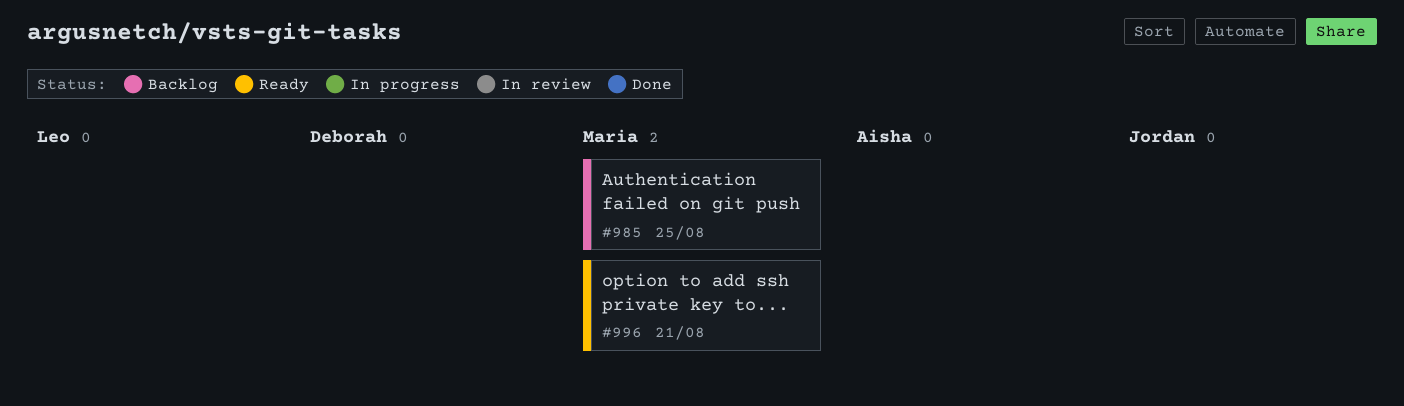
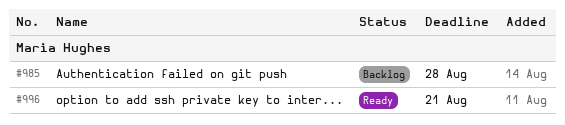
#985, due: Aug 25 -> Aug 28

